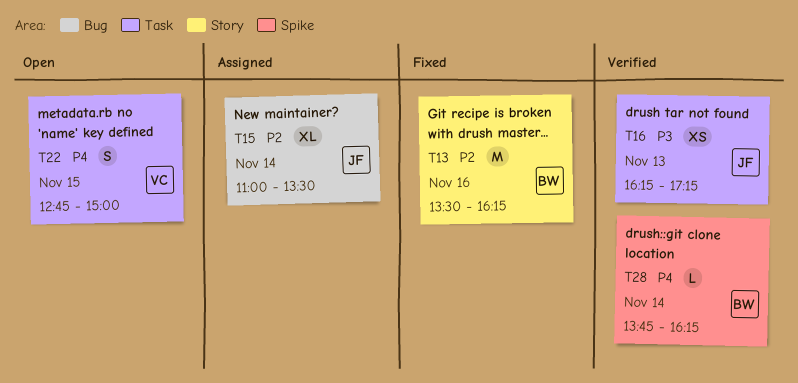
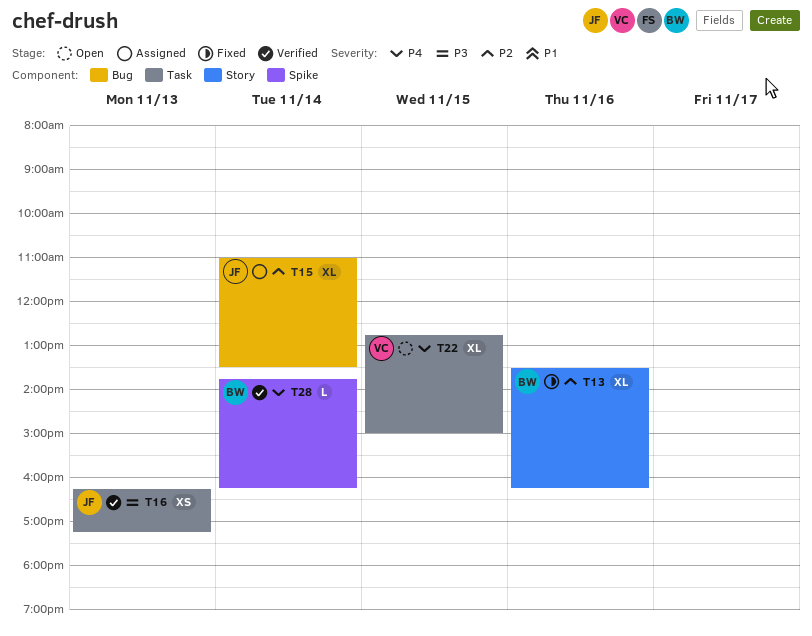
T13, estimate: M -> XL
T22, estimate: S -> XL

